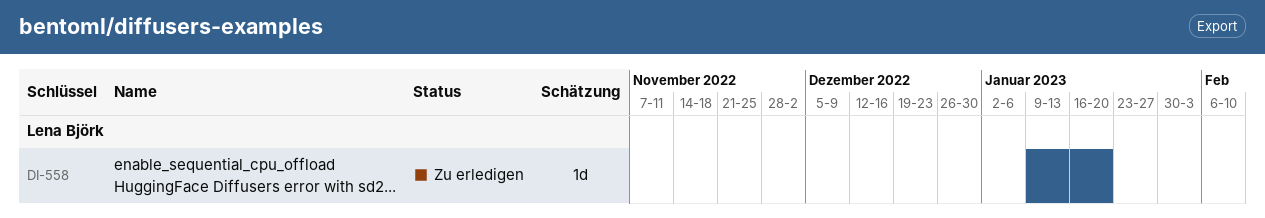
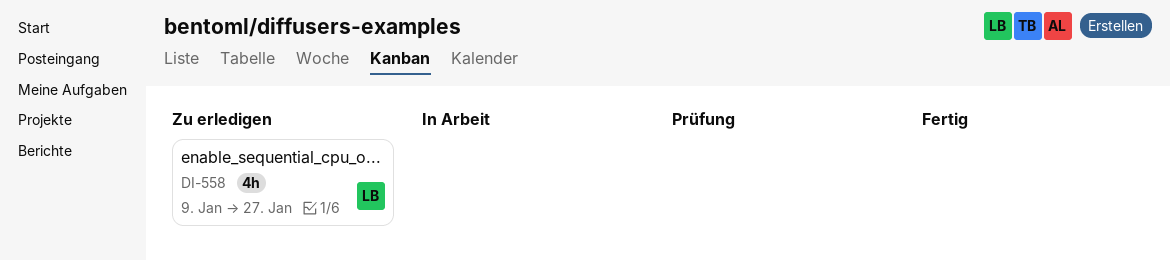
DI-558, estimate: 1d -> 4h
DI-558, due: Jan 20 -> Jan 27

